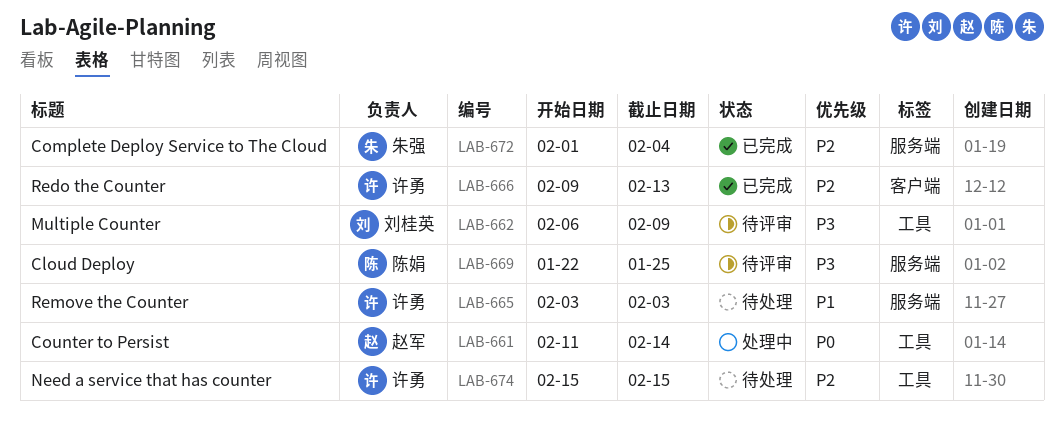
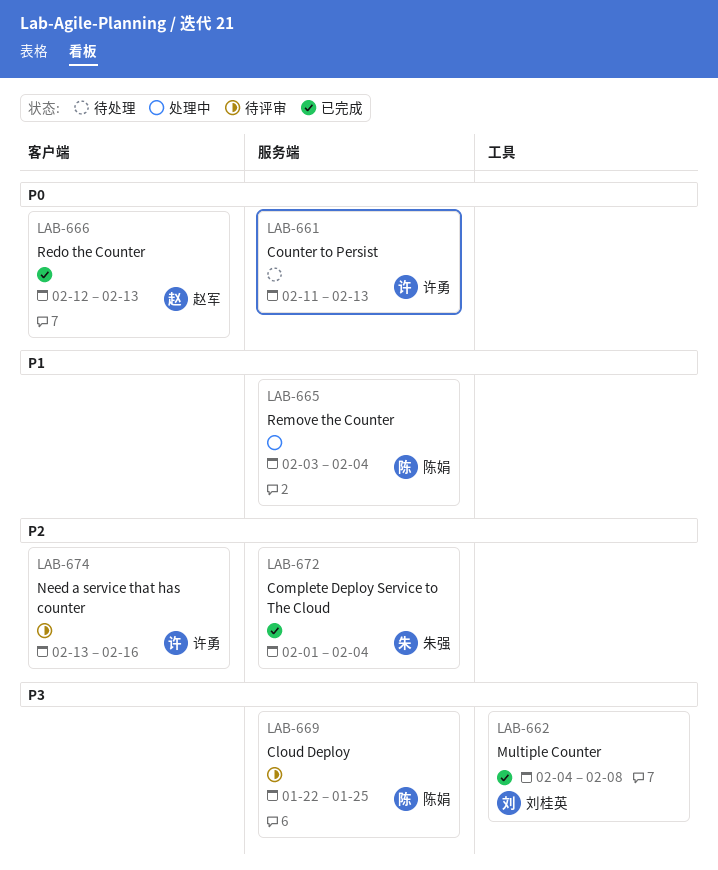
LAB-661, status: 处理中 -> 待处理
LAB-661, owner: 赵军 -> 许勇
LAB-661, label: 工具 -> 服务端
LAB-661, due: Feb 14 -> Feb 13
LAB-662, status: 待评审 -> 已完成
LAB-662, start: Feb 6 -> Feb 4
LAB-662, due: Feb 9 -> Feb 8
LAB-665, status: 待处理 -> 处理中
LAB-665, owner: 许勇 -> 陈娟
LAB-665, due: Feb 3 -> Feb 4
LAB-666, owner: 许勇 -> 赵军
LAB-666, priority: P2 -> P0
LAB-666, start: Feb 9 -> Feb 12
LAB-674, status: 待处理 -> 待评审
LAB-674, label: 工具 -> 客户端
LAB-674, start: Feb 15 -> Feb 13
LAB-674, due: Feb 15 -> Feb 16

